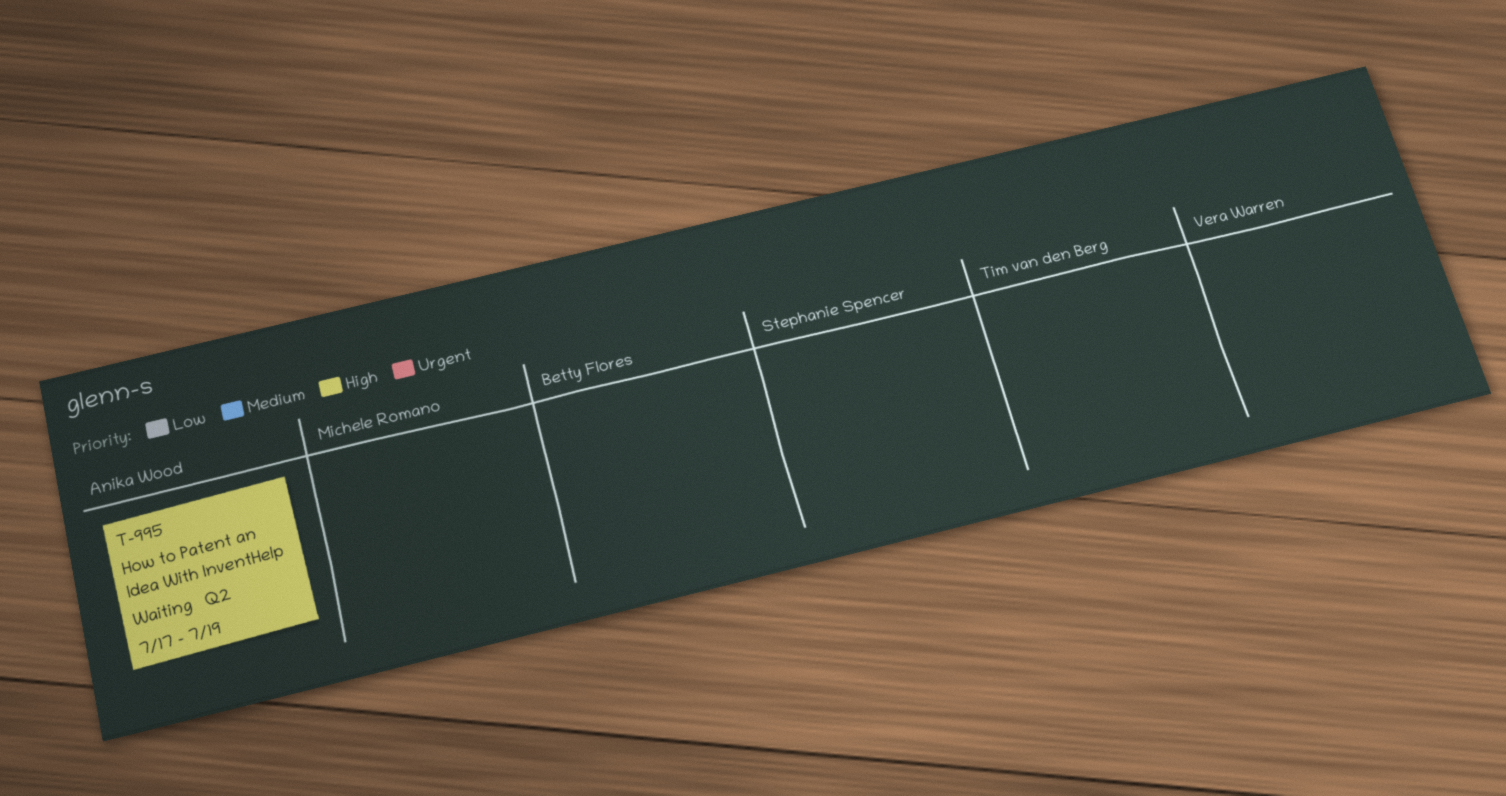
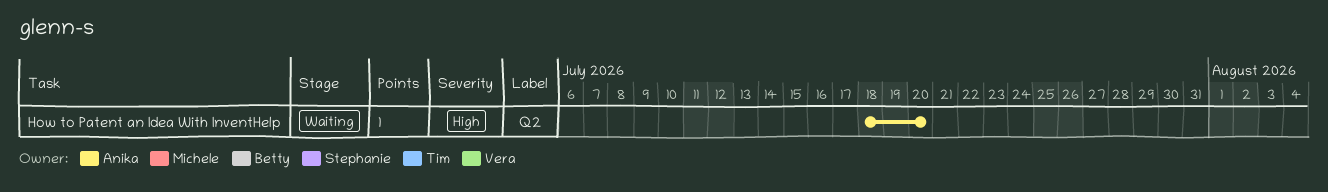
How to Patent an Idea With InventHelp, start: Jul 17 -> Jul 18
How to Patent an Idea With InventHelp, due: Jul 19 -> Jul 20

